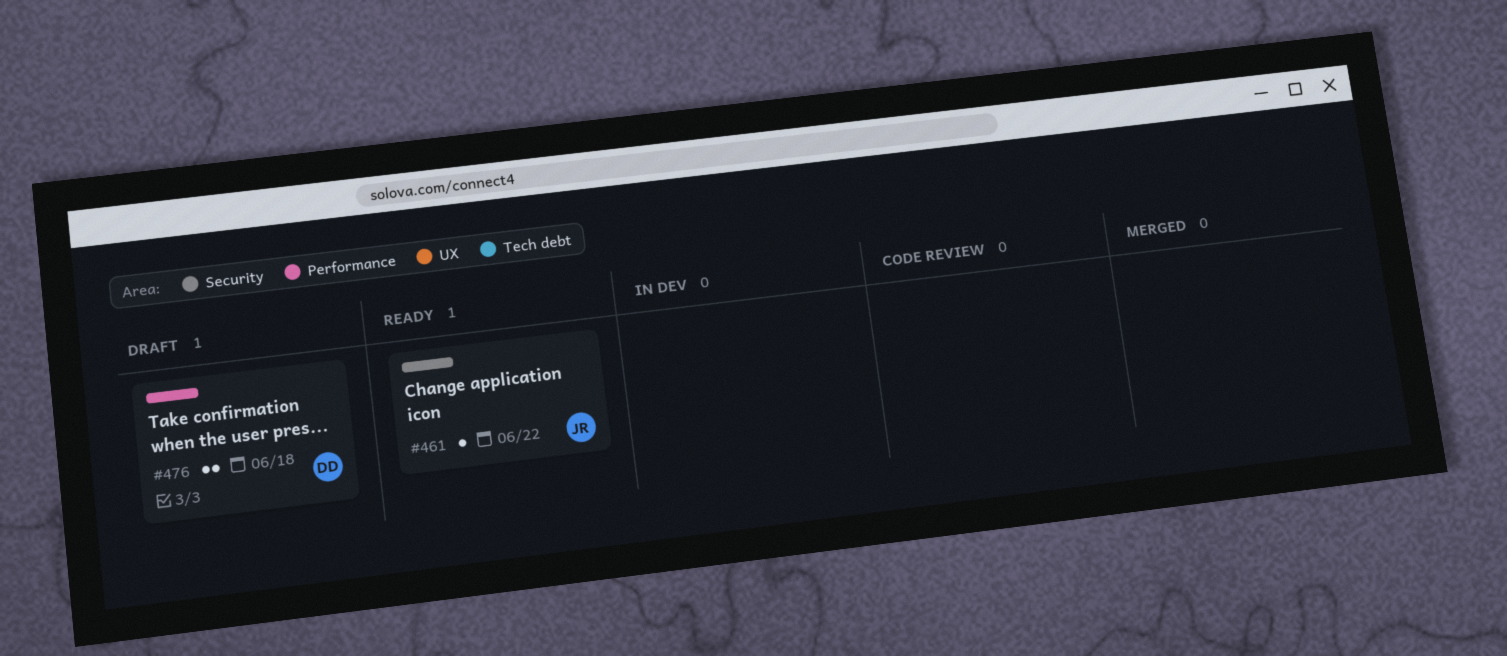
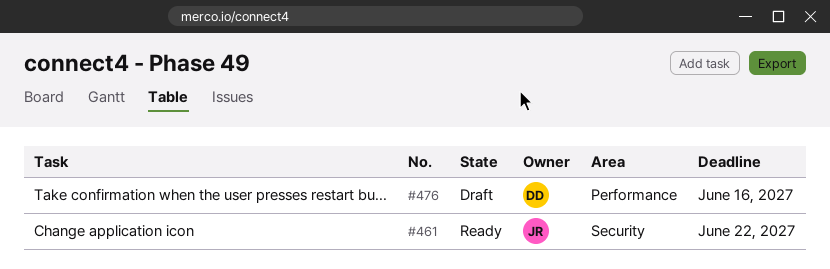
#476, due: Jun 18 -> Jun 16

